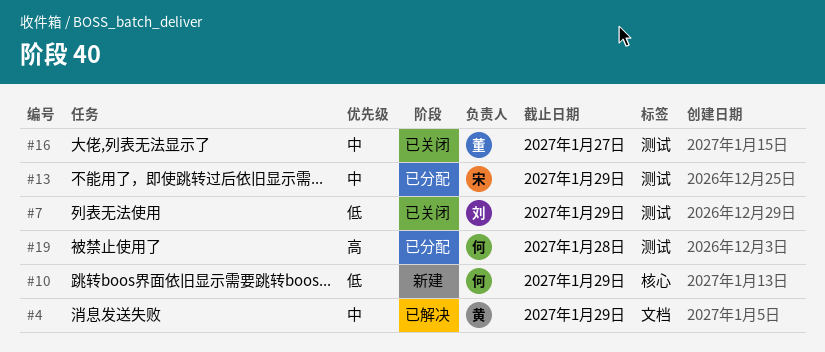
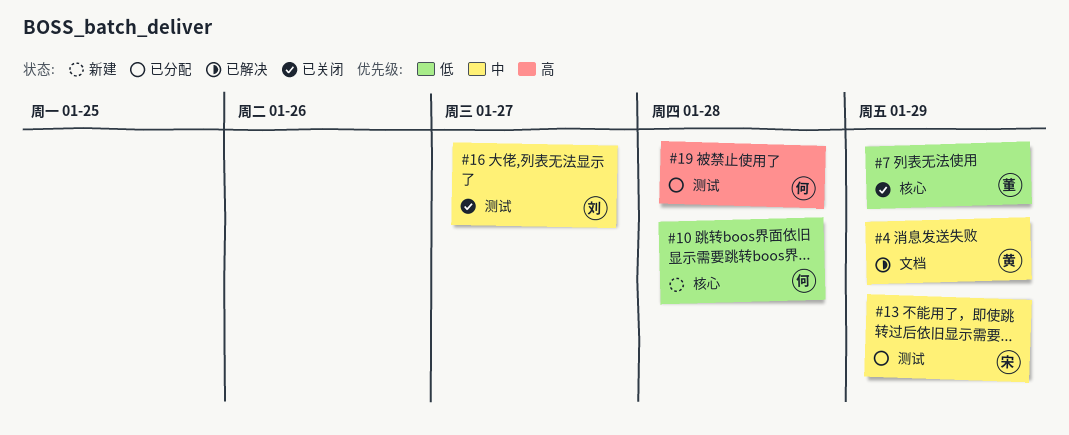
#7, owner: 刘 -> 董
#7, label: 测试 -> 核心
#10, due: Jan 29 -> Jan 28
#16, owner: 董 -> 刘

